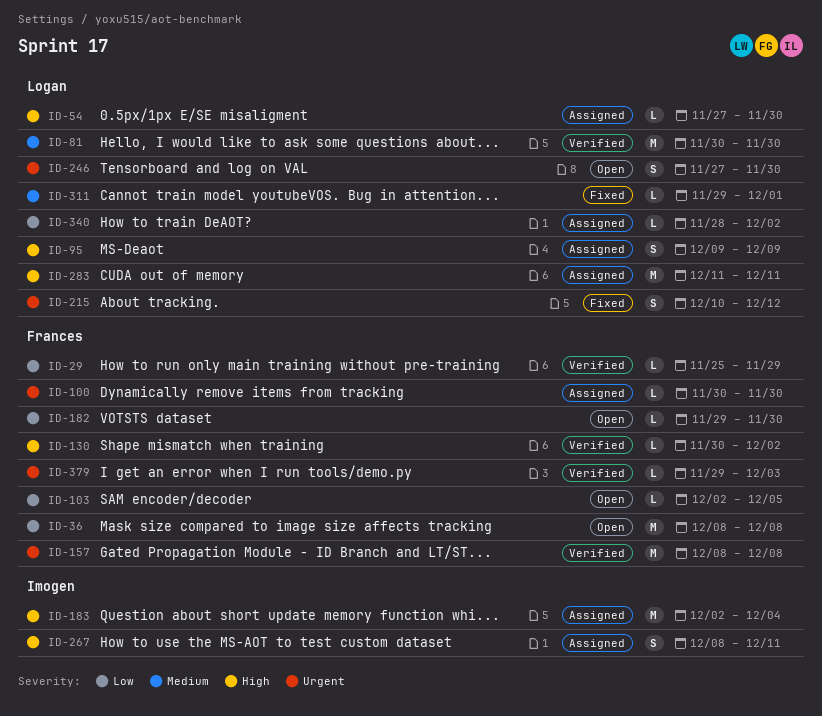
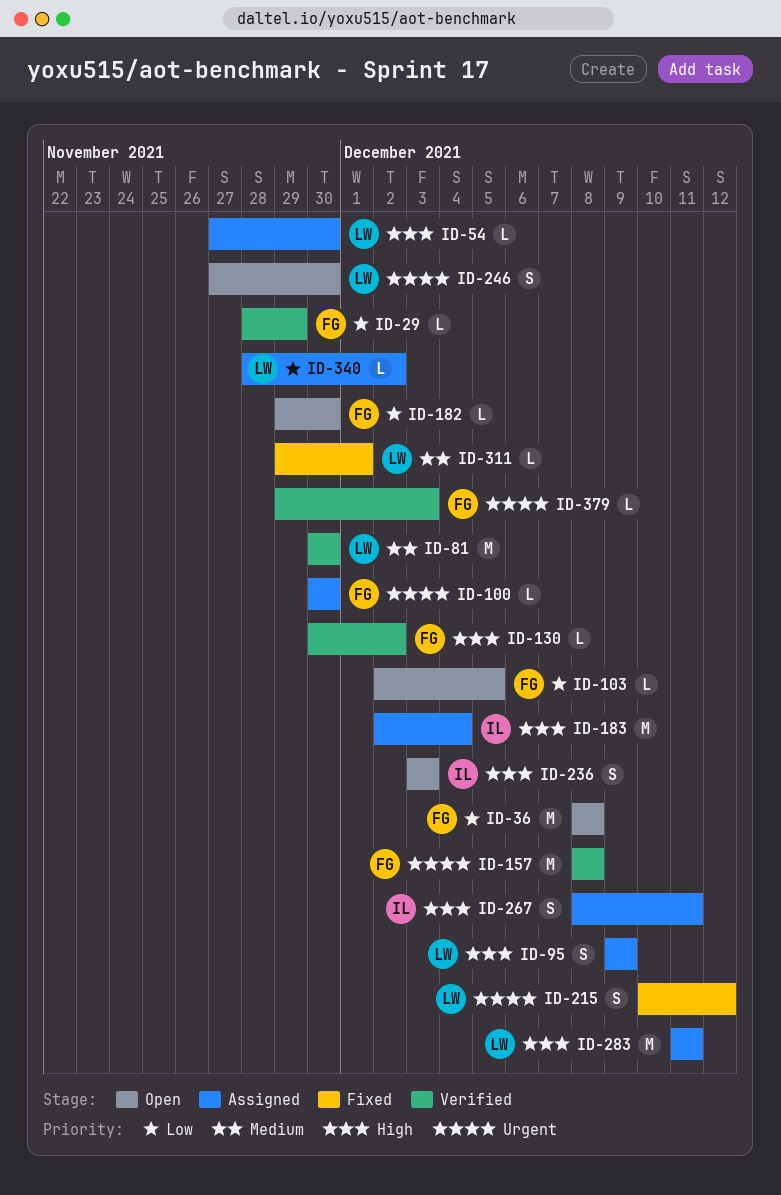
ID-29, start: Nov 25 -> Nov 28
ID-236: none -> present

